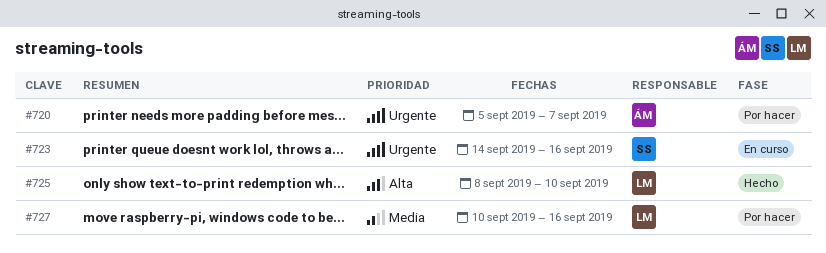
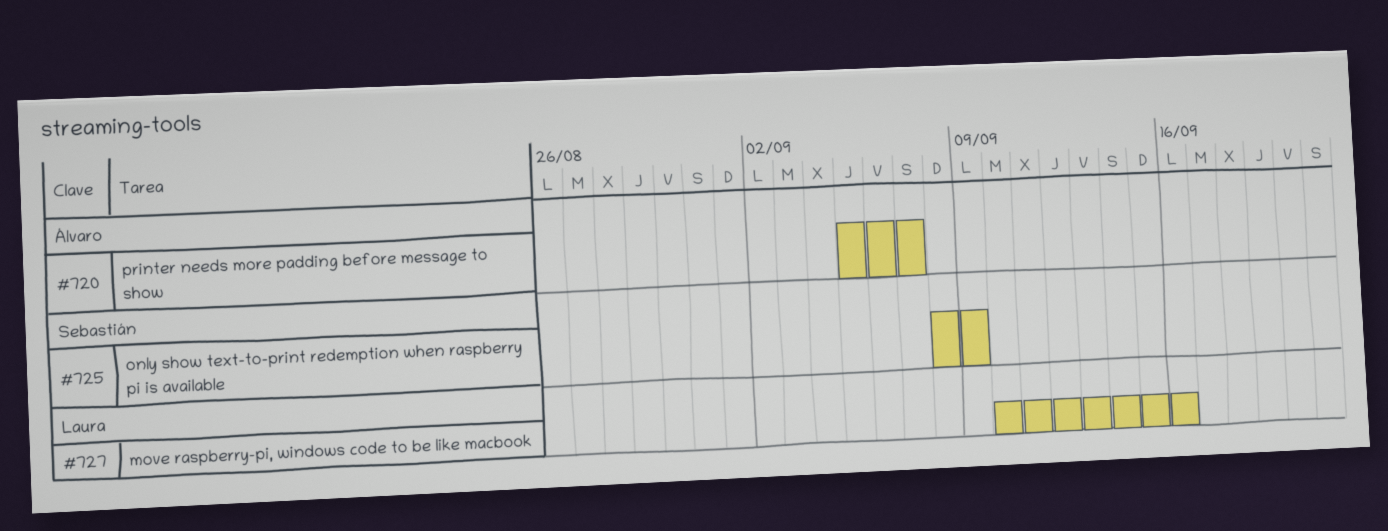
#723: present -> none
#725, owner: Laura -> Sebastián
#725, due: Sep 10 -> Sep 9

